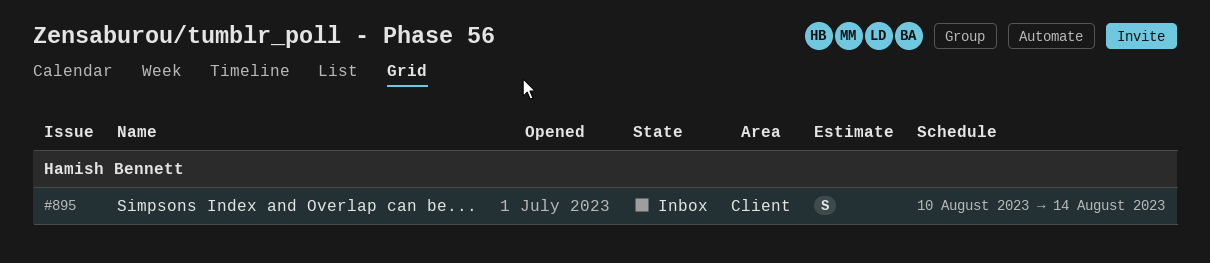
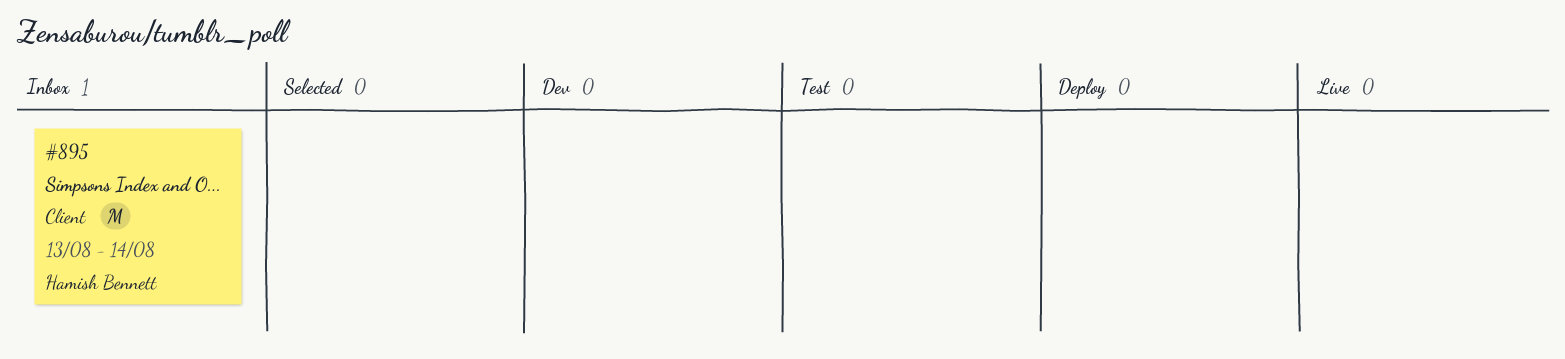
#895, estimate: S -> M
#895, start: Aug 10 -> Aug 13

